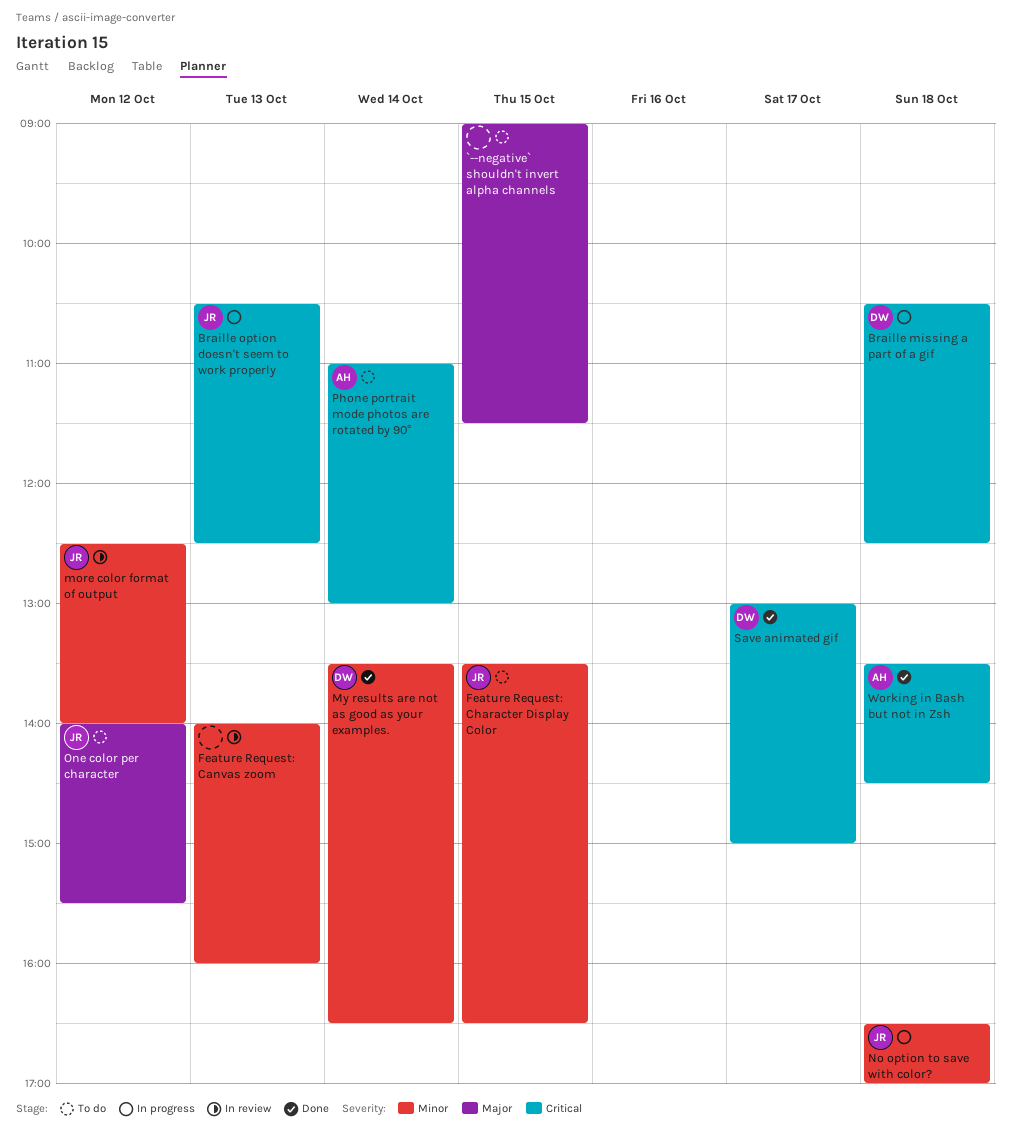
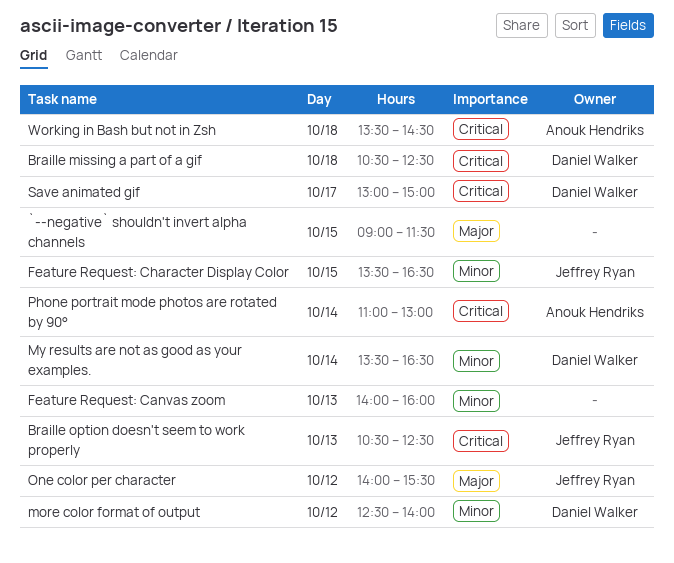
more color format of output, owner: Jeffrey Ryan -> Daniel Walker
No option to save with color?: present -> none

